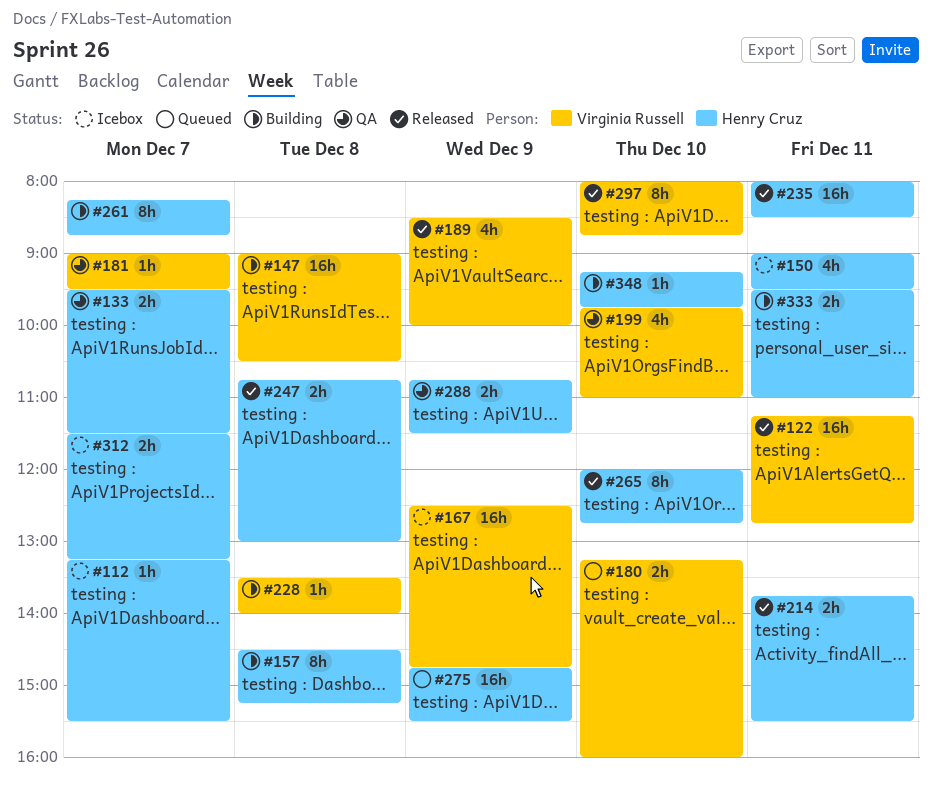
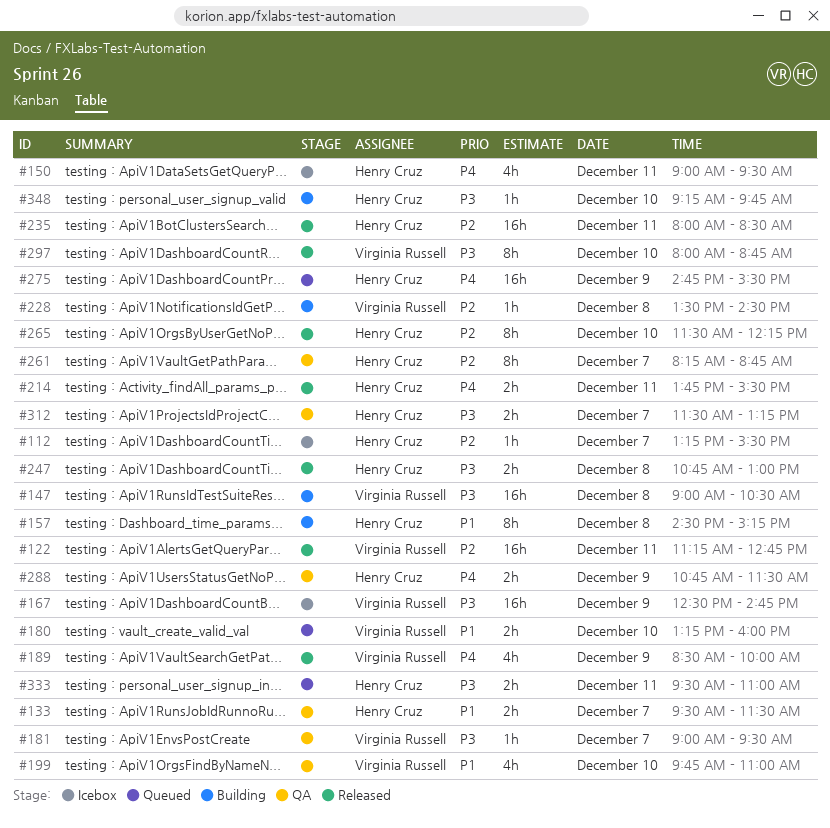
#228, ends: 14:00 -> 14:30
#261, status: Building -> QA
#265, begins: 12:00 -> 11:30
#265, ends: 12:45 -> 12:15
#312, status: Icebox -> QA
#333, status: Building -> Queued

